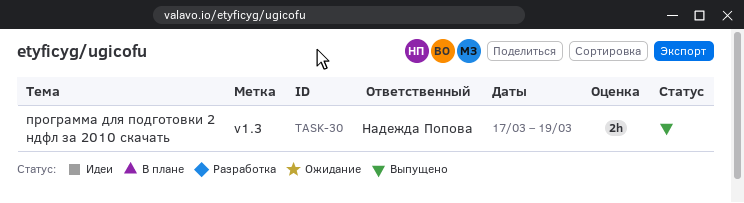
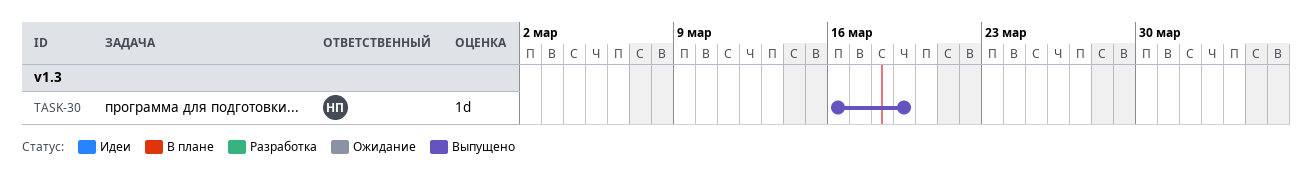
TASK-30, estimate: 2h -> 1d
TASK-30, start: Mar 17 -> Mar 16

